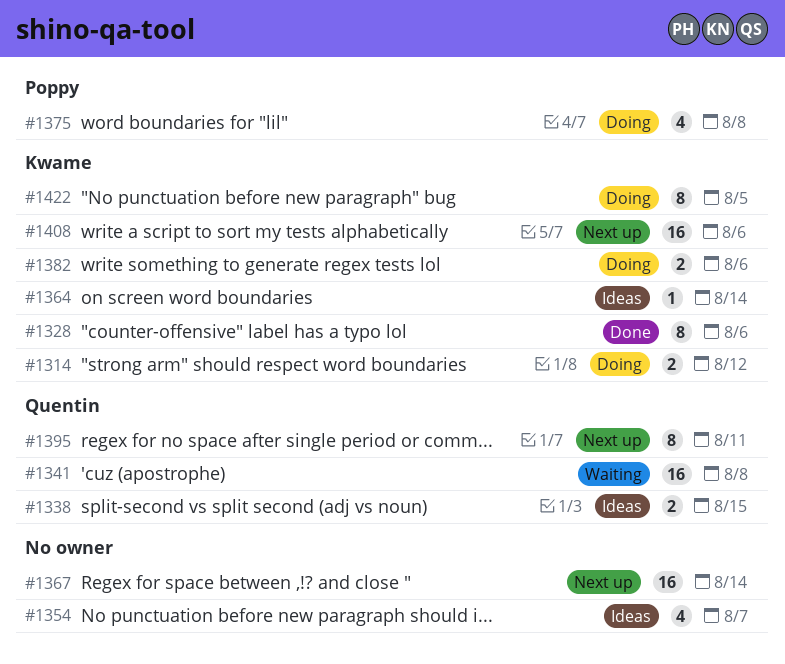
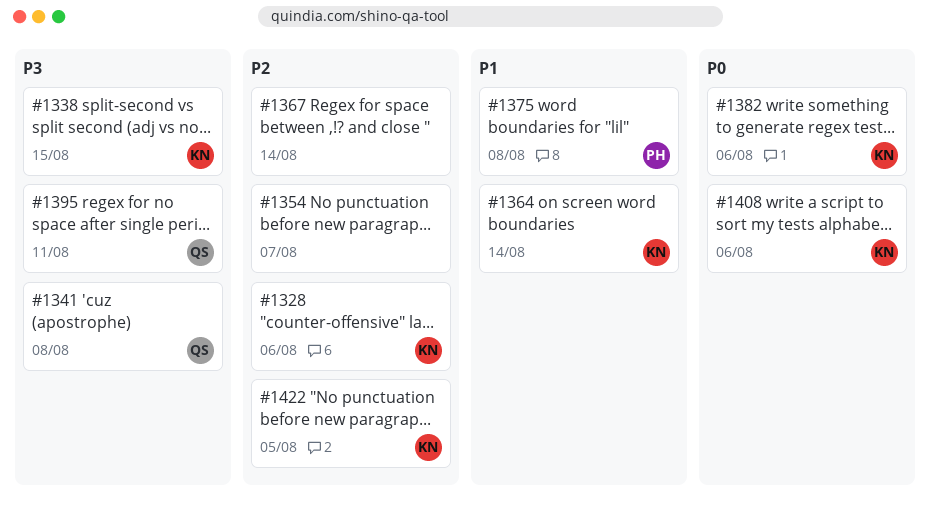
#1314: present -> none
#1338, owner: Quentin -> Kwame

